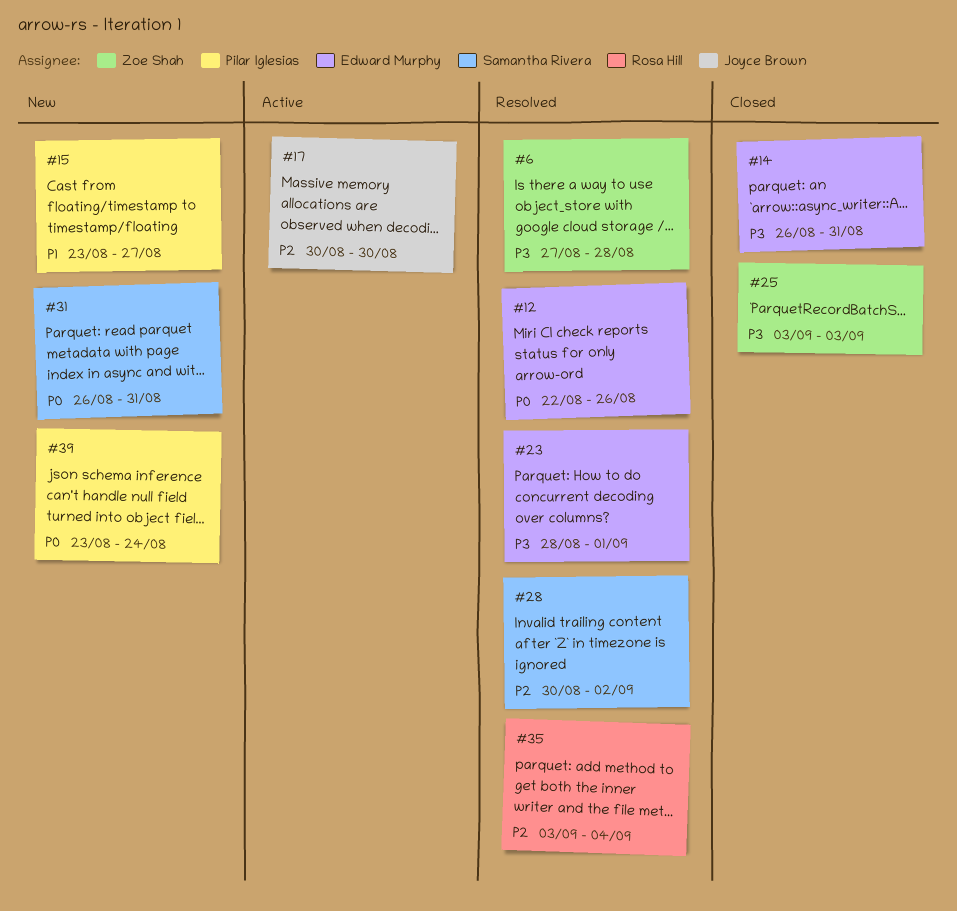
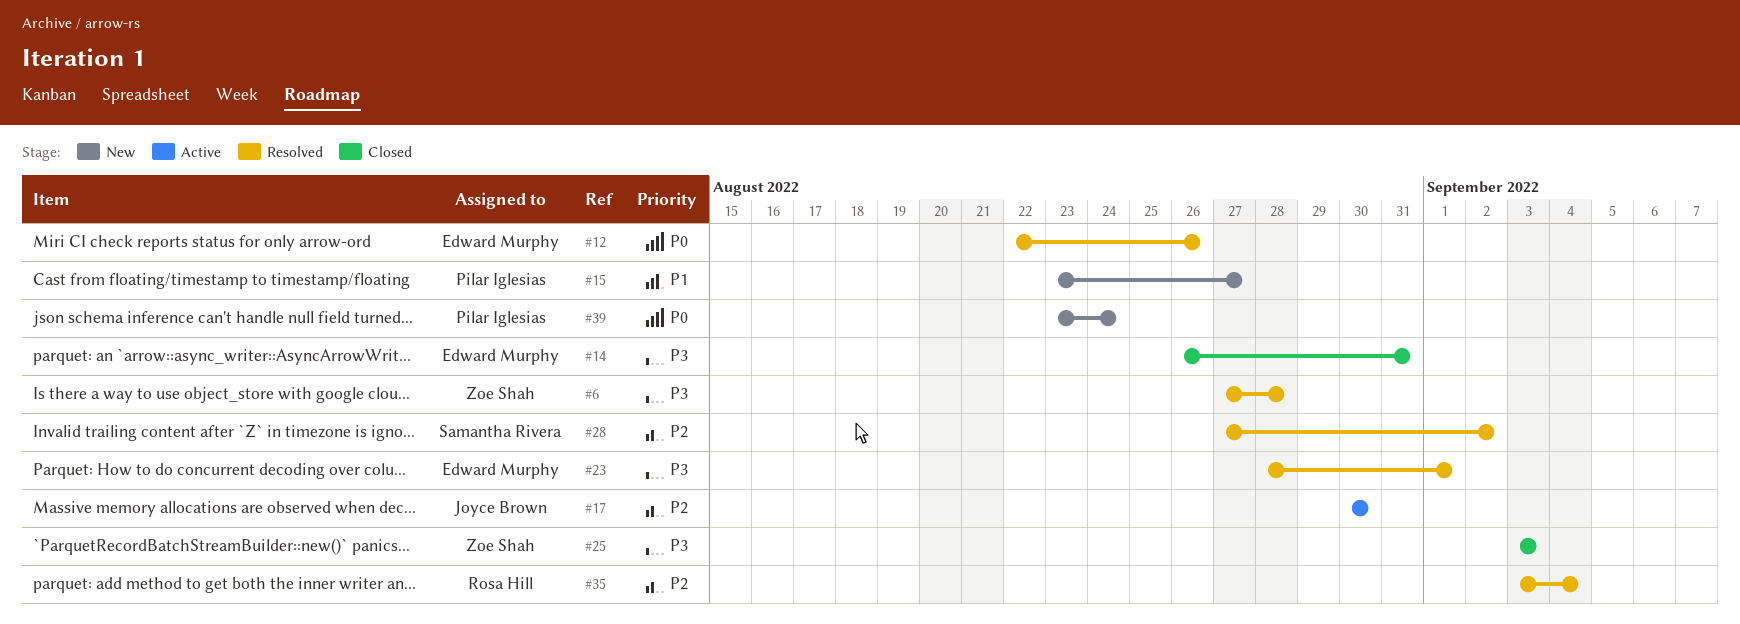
#28, start: Aug 30 -> Aug 27
#31: present -> none

